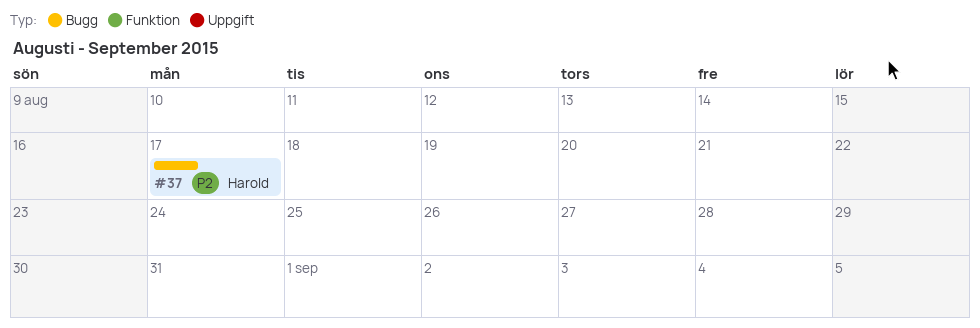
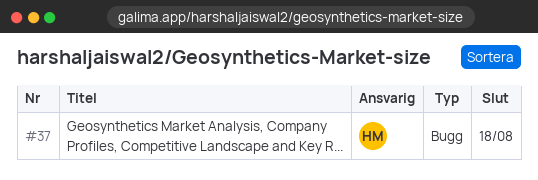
#37, due: Aug 17 -> Aug 18

